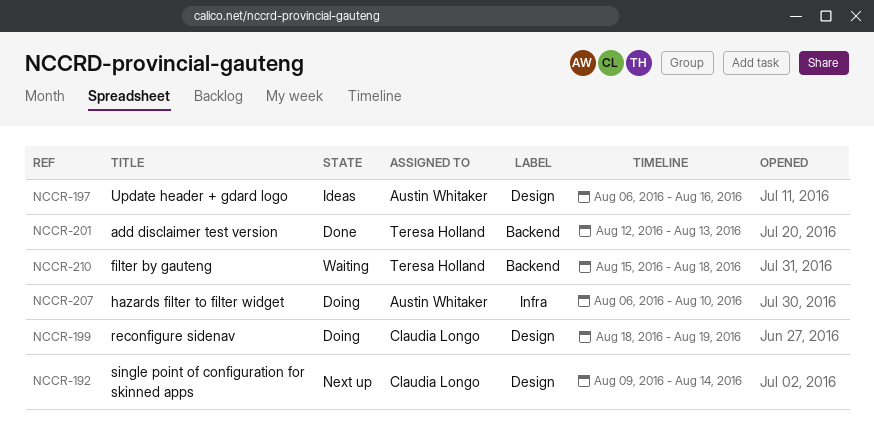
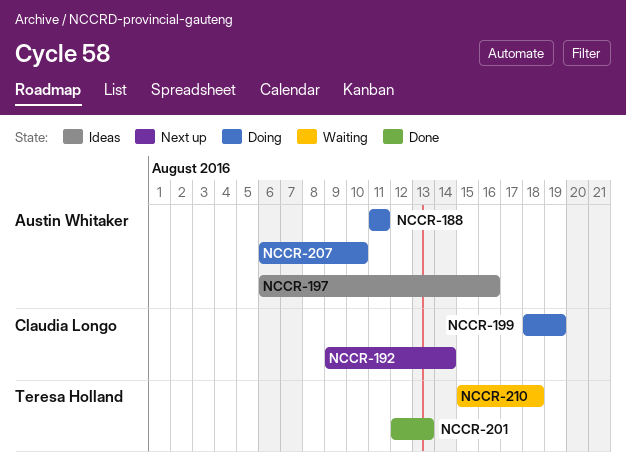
NCCR-188: none -> present

